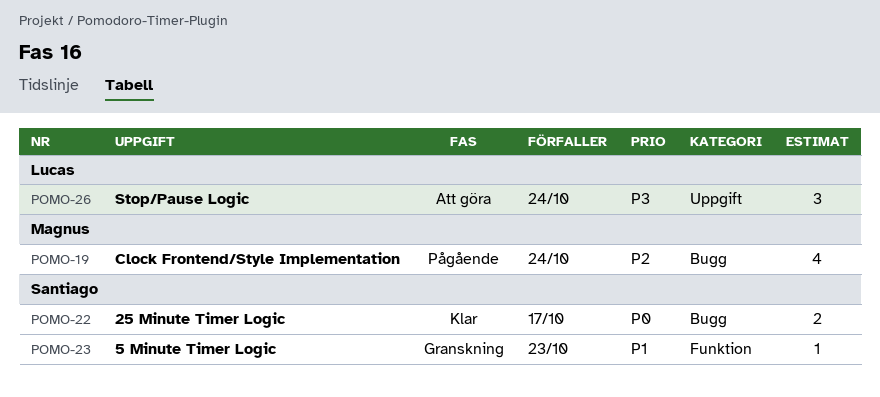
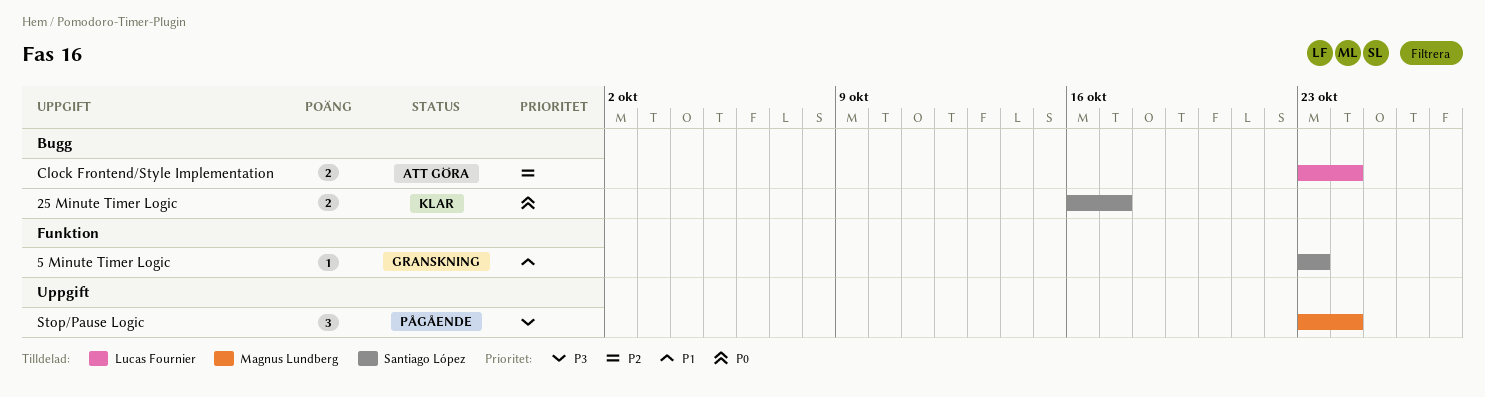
Clock Frontend/Style Implementation, status: Pågående -> Att göra
Clock Frontend/Style Implementation, owner: Magnus Lundberg -> Lucas Fournier
Clock Frontend/Style Implementation, estimate: 4 -> 2
Stop/Pause Logic, status: Att göra -> Pågående
Stop/Pause Logic, owner: Lucas Fournier -> Magnus Lundberg

